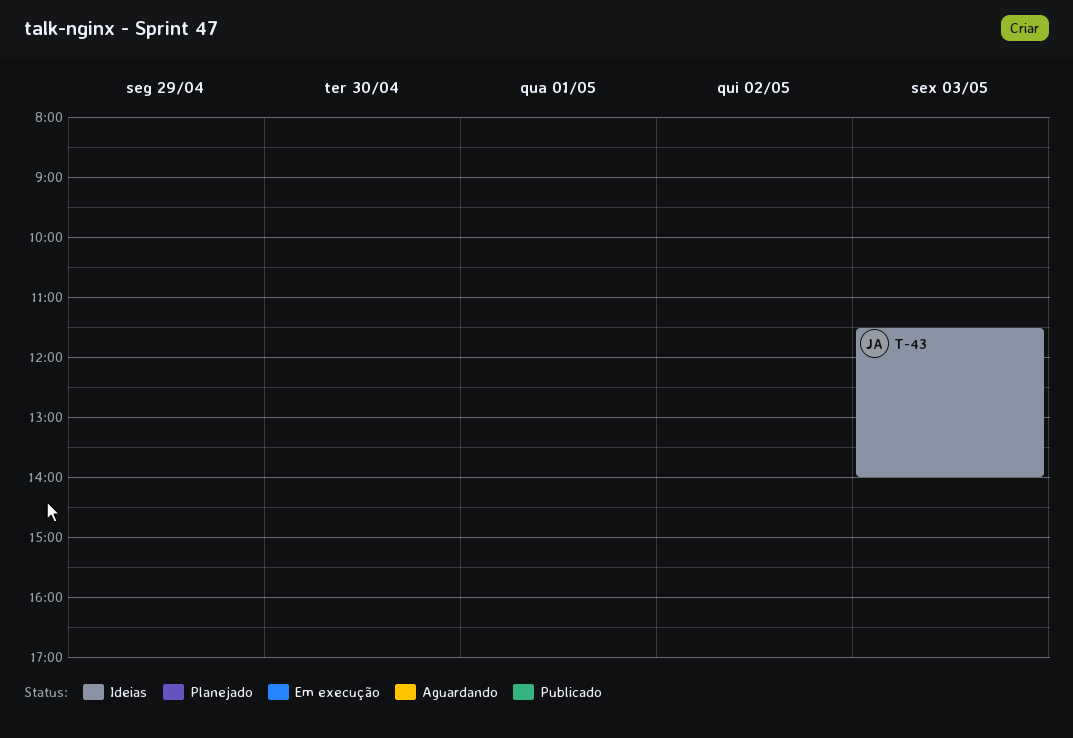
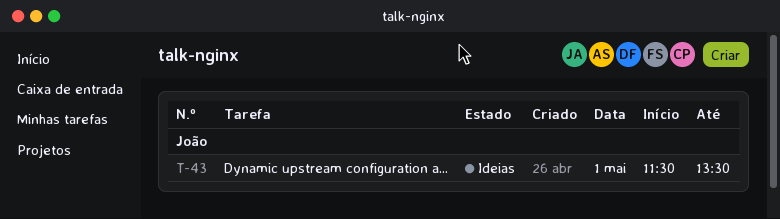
T-43, day: May 3 -> May 1
T-43, ends: 14:00 -> 13:30

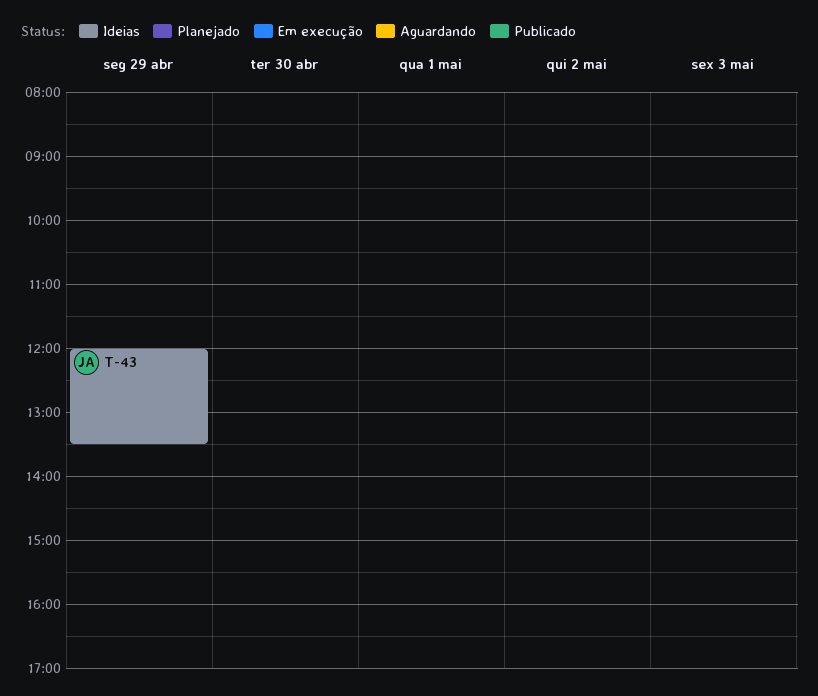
T-43, day: May 1 -> Apr 29
T-43, begins: 11:30 -> 12:00

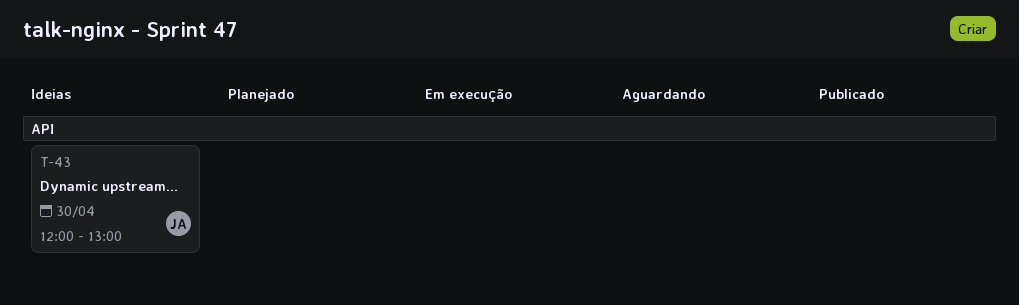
T-43, day: Apr 29 -> Apr 30
T-43, ends: 13:30 -> 13:00

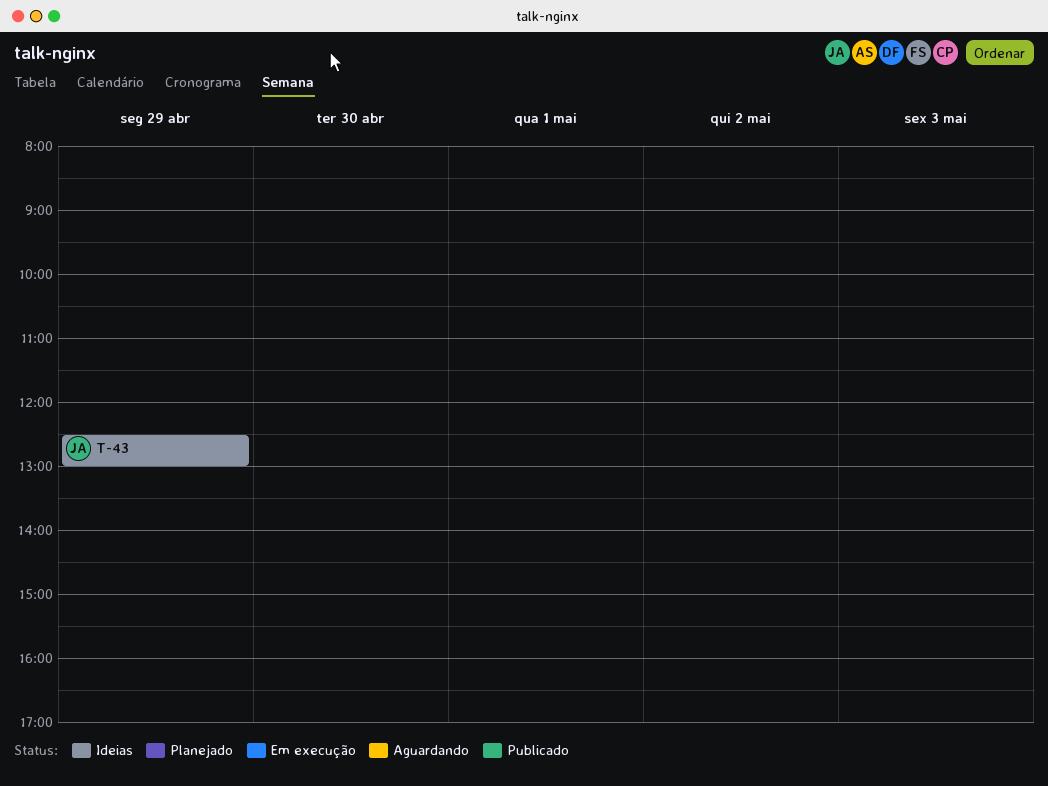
T-43, day: Apr 30 -> Apr 29
T-43, begins: 12:00 -> 12:30

